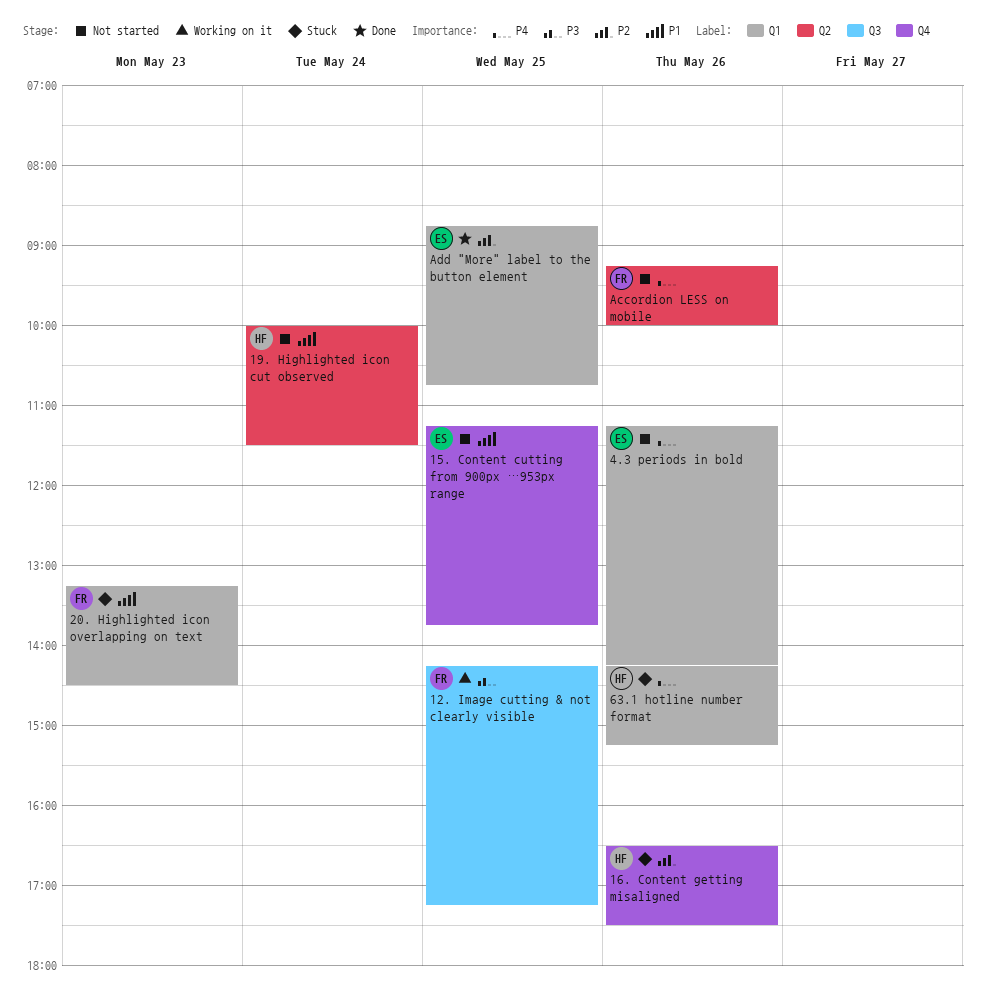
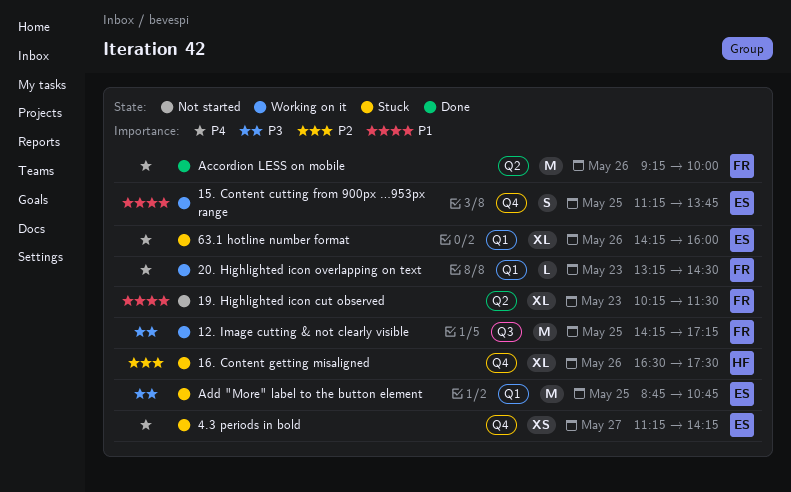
15. Content cutting from 900px …953px range, status: Not started -> Working on it
19. Highlighted icon cut observed, owner: HF -> FR
19. Highlighted icon cut observed, day: May 24 -> May 23
19. Highlighted icon cut observed, begins: 10:00 -> 10:15
20. Highlighted icon overlapping on text, status: Stuck -> Working on it
20. Highlighted icon overlapping on text, priority: P1 -> P4
4.3 periods in bold, status: Not started -> Stuck
4.3 periods in bold, label: Q1 -> Q4
4.3 periods in bold, day: May 26 -> May 27
63.1 hotline number format, owner: HF -> ES
63.1 hotline number format, ends: 15:15 -> 16:00
Accordion LESS on mobile, status: Not started -> Done
Add "More" label to the button element, status: Done -> Stuck
Add "More" label to the button element, priority: P2 -> P3

